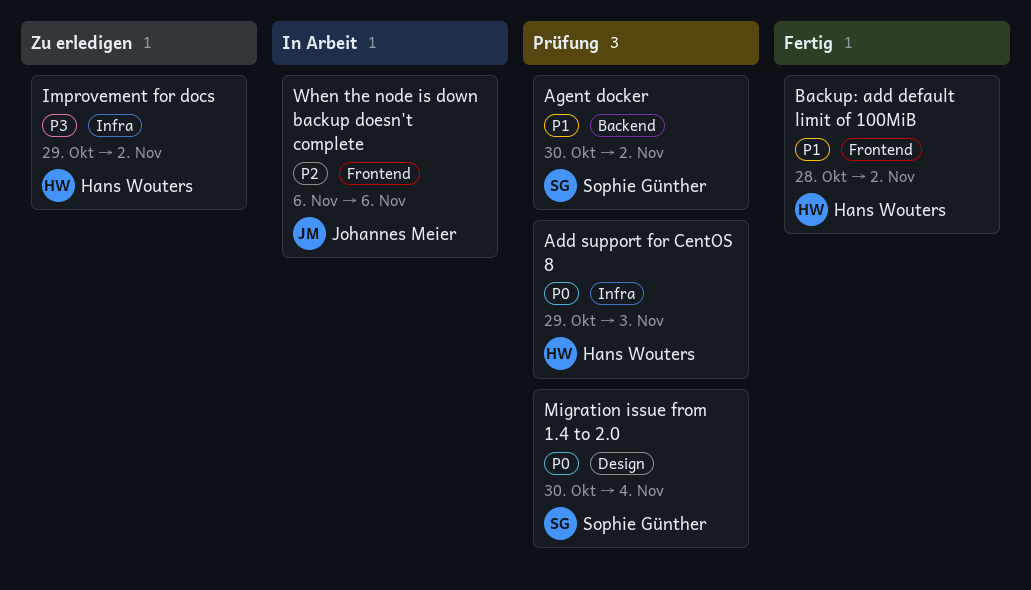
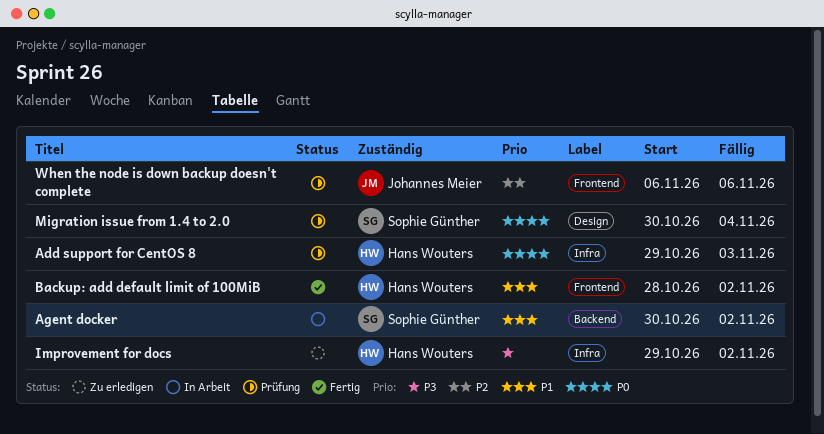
Agent docker, status: Prüfung -> In Arbeit
When the node is down backup doesn't complete, status: In Arbeit -> Prüfung

